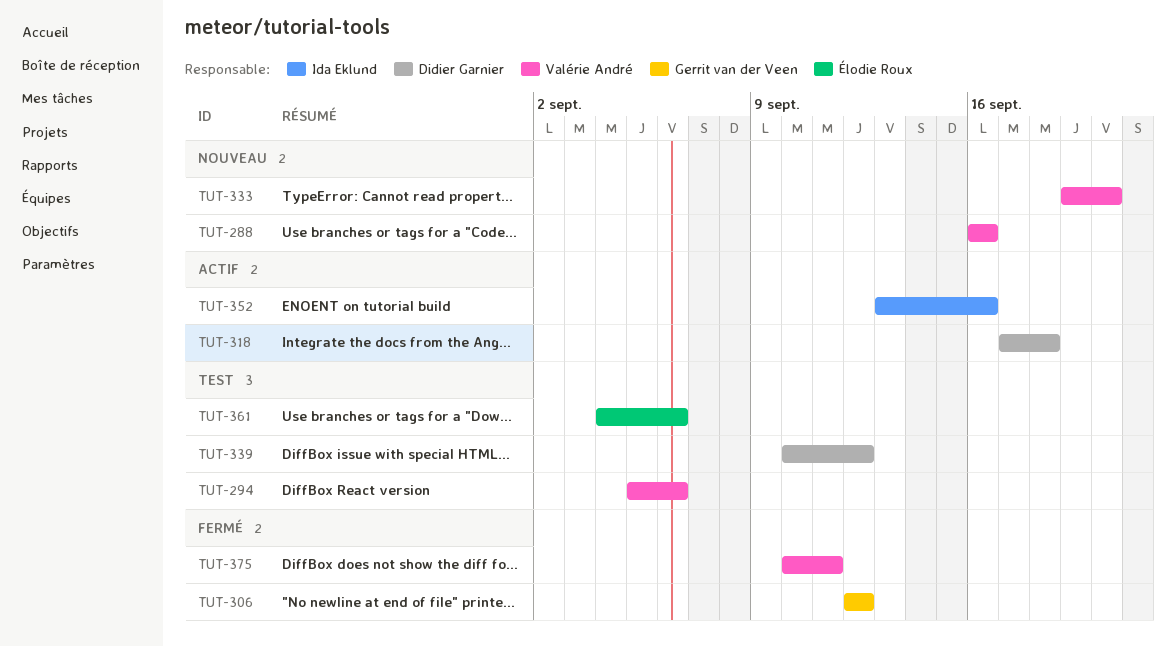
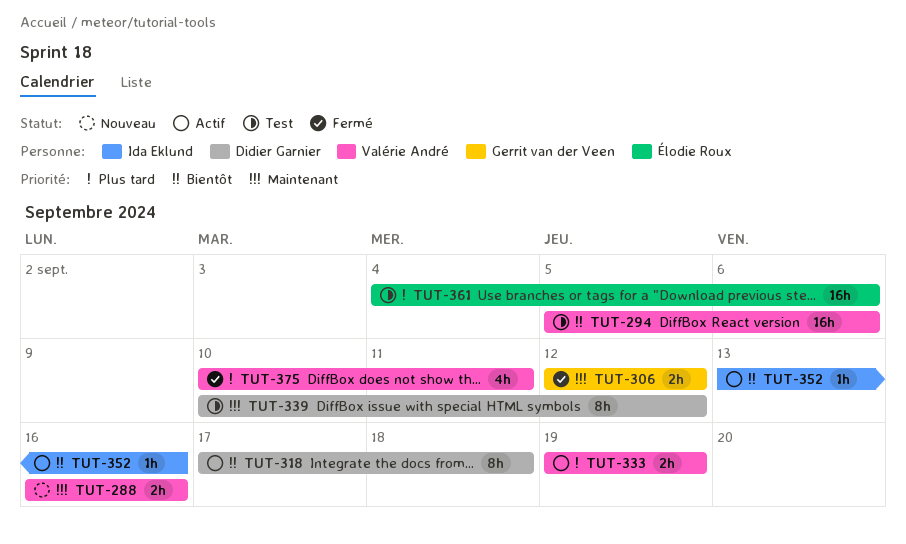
TUT-333, status: Nouveau -> Actif
TUT-333, due: Sep 20 -> Sep 19

